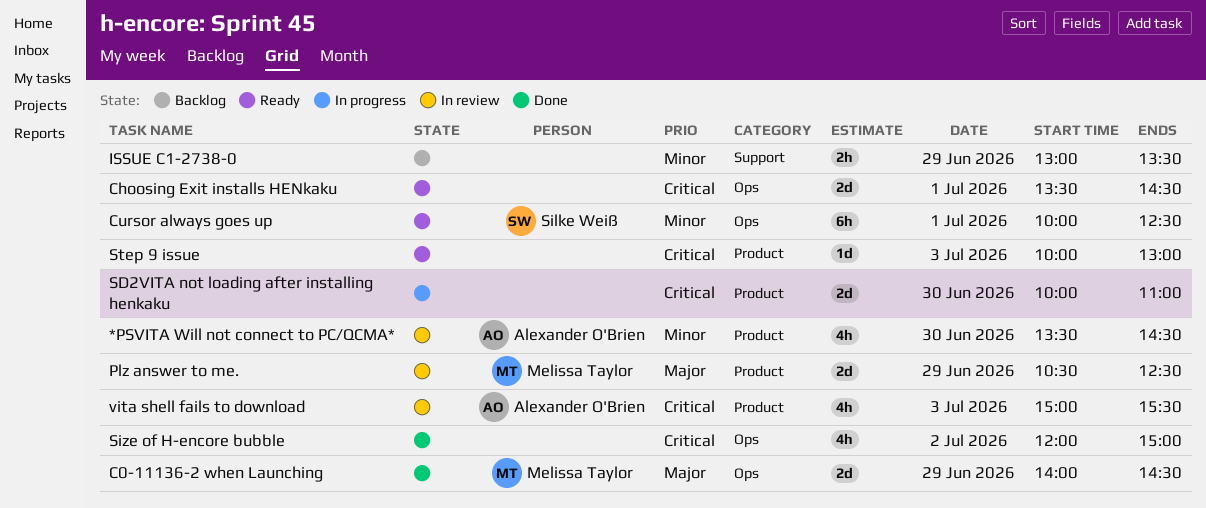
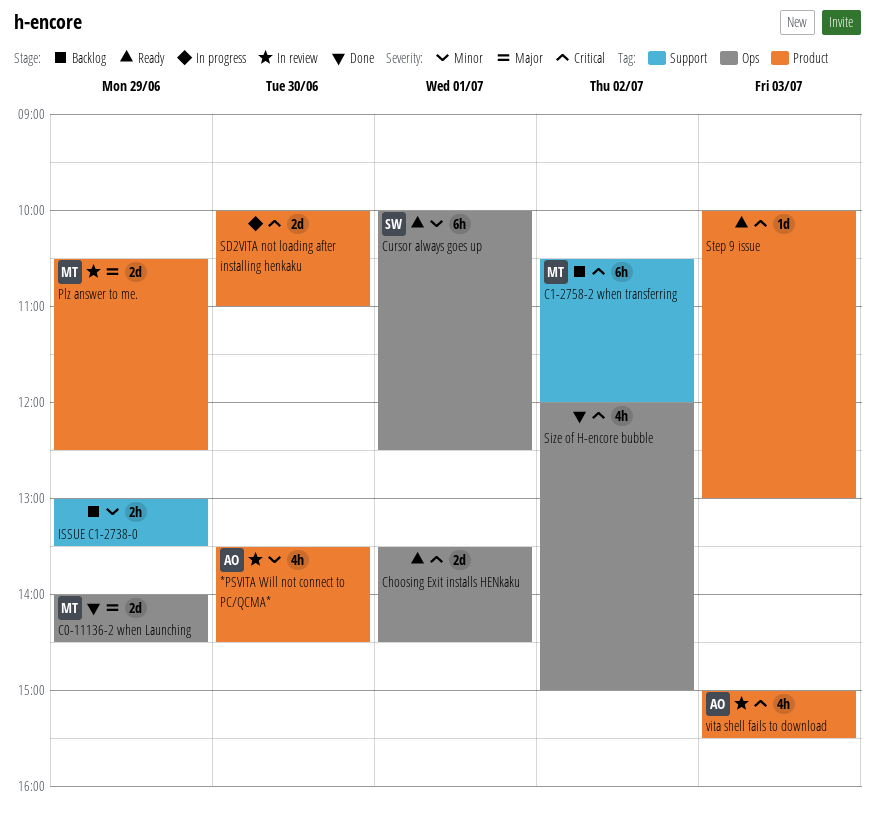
C1-2758-2 when transferring: none -> present

